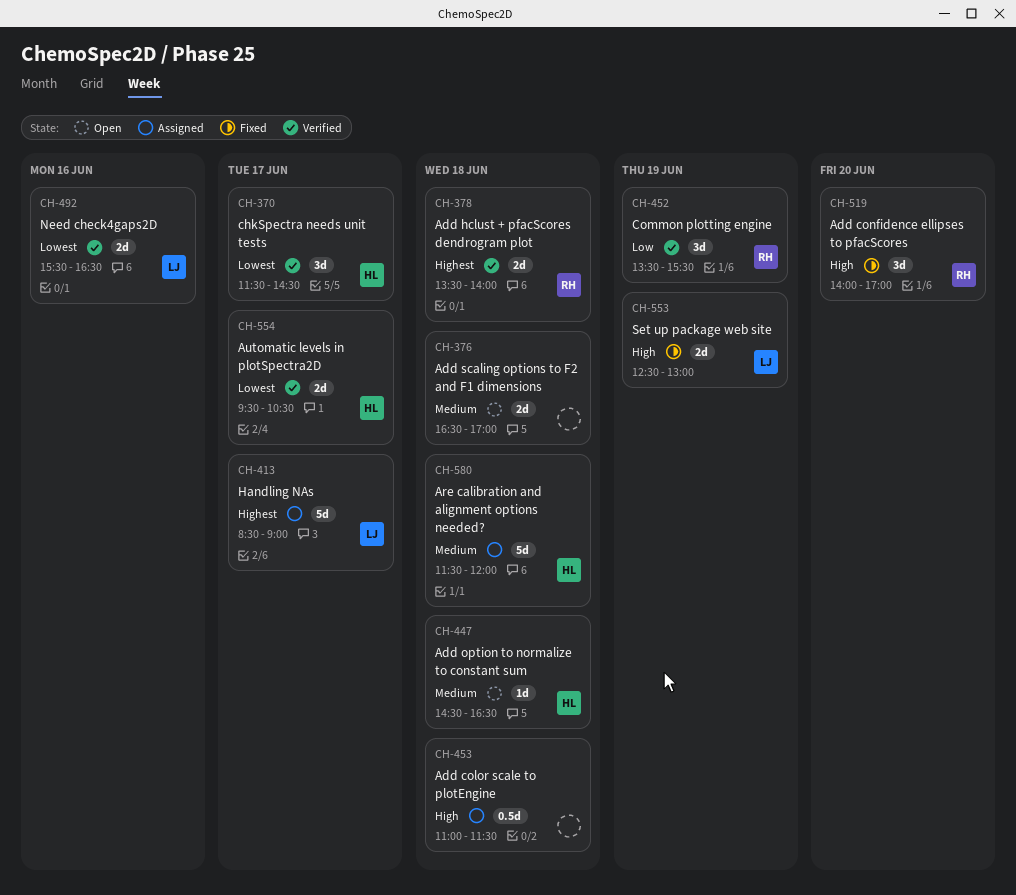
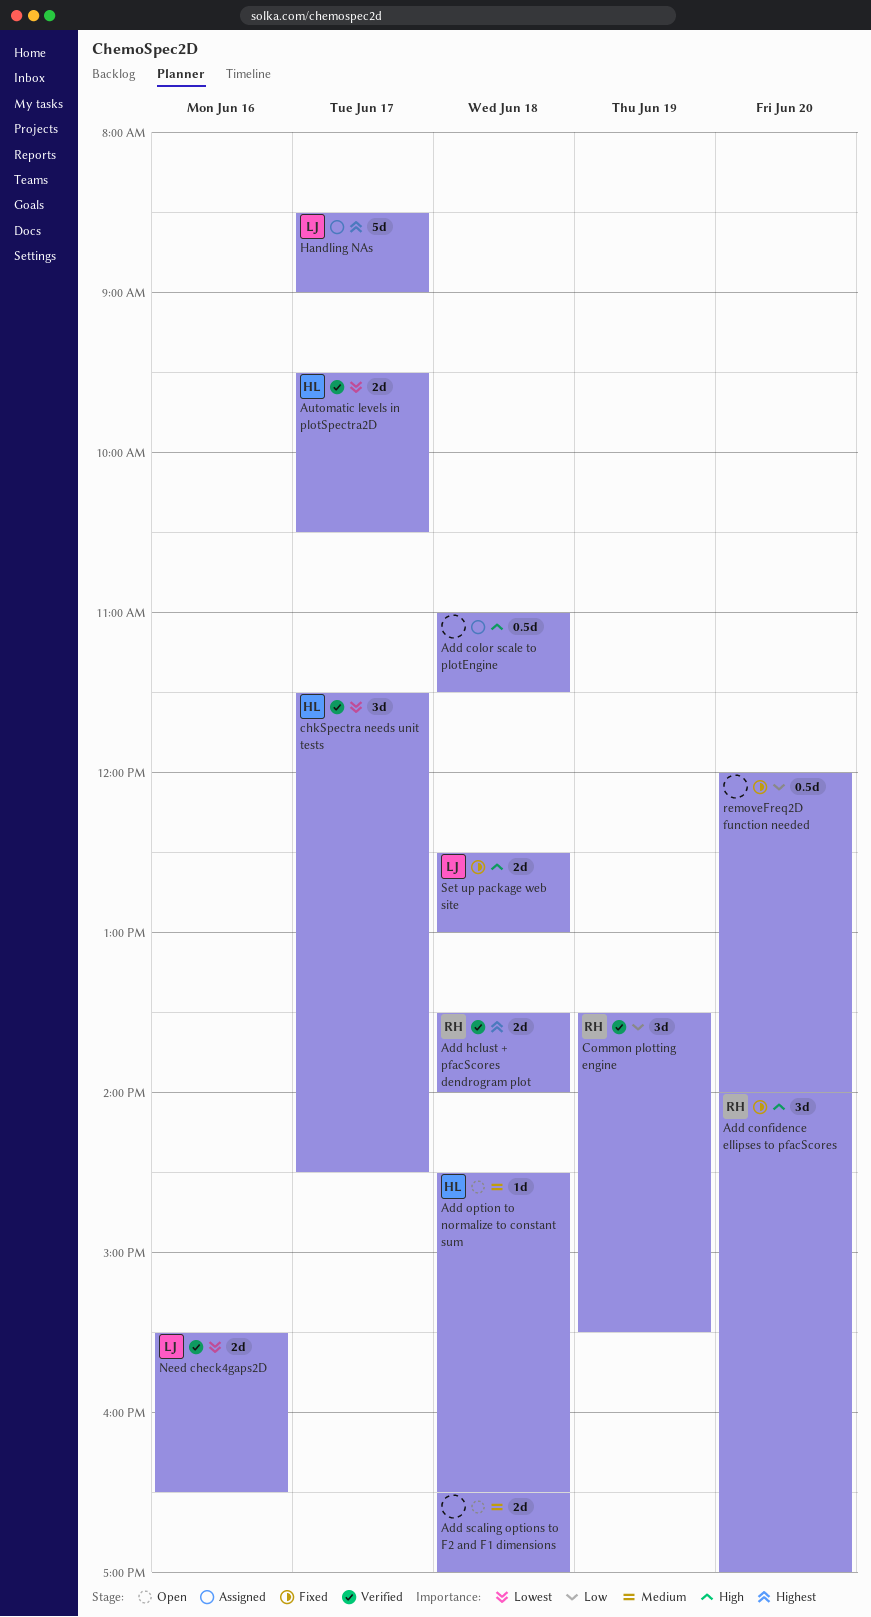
Are calibration and alignment options needed?: present -> none
removeFreq2D function needed: none -> present
Set up package web site, day: Jun 19 -> Jun 18

